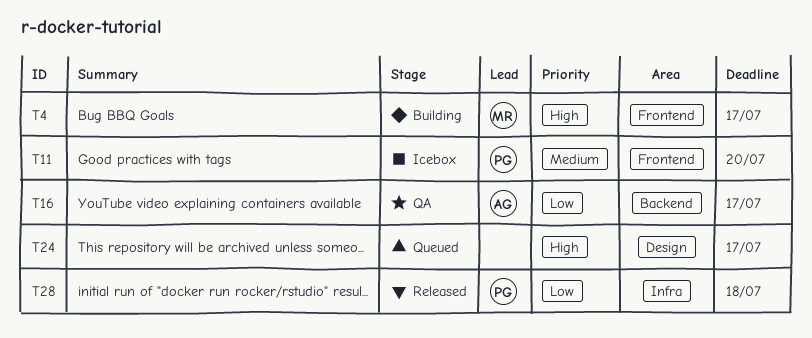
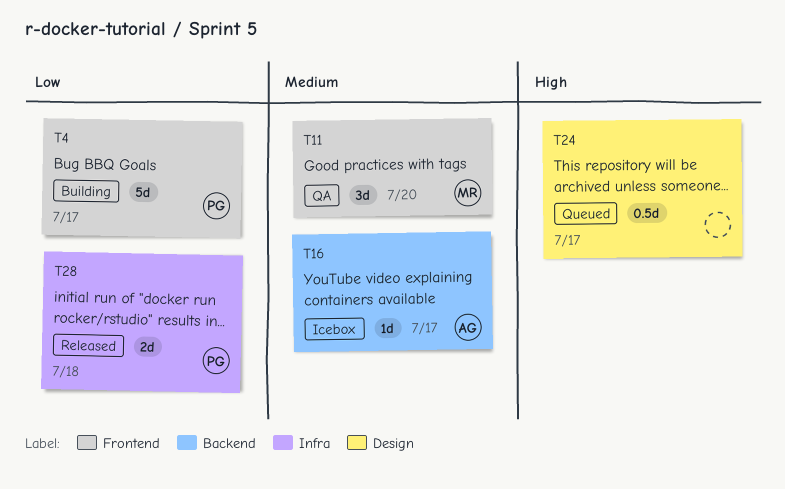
T4, owner: MR -> PG
T4, priority: High -> Low
T11, status: Icebox -> QA
T11, owner: PG -> MR
T16, status: QA -> Icebox
T16, priority: Low -> Medium

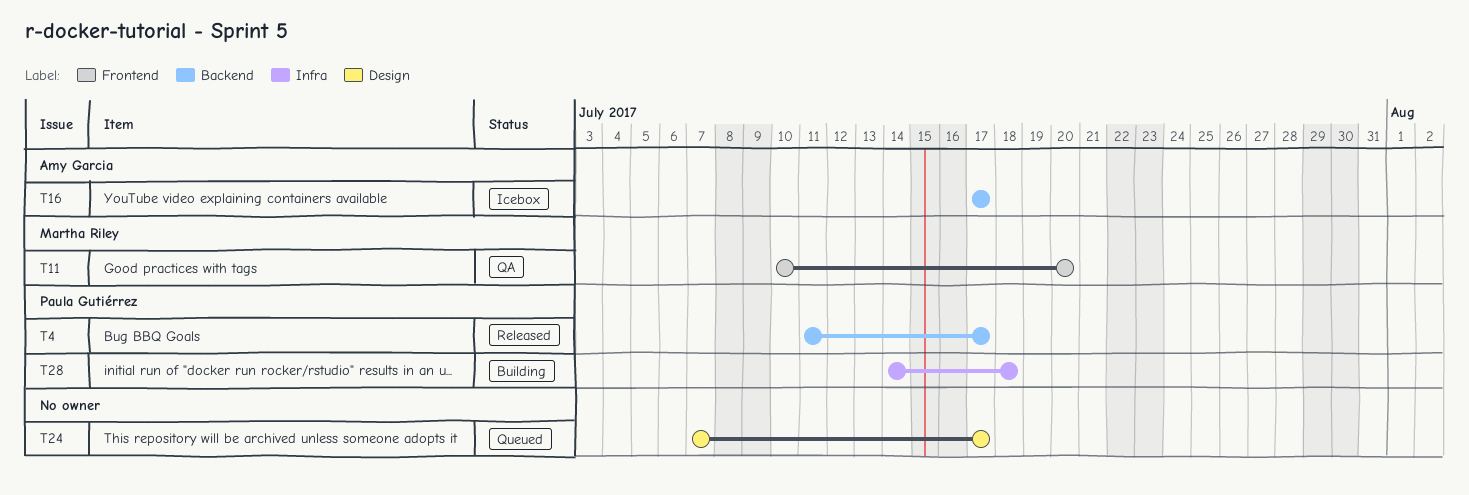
T4, status: Building -> Released
T4, label: Frontend -> Backend
T28, status: Released -> Building

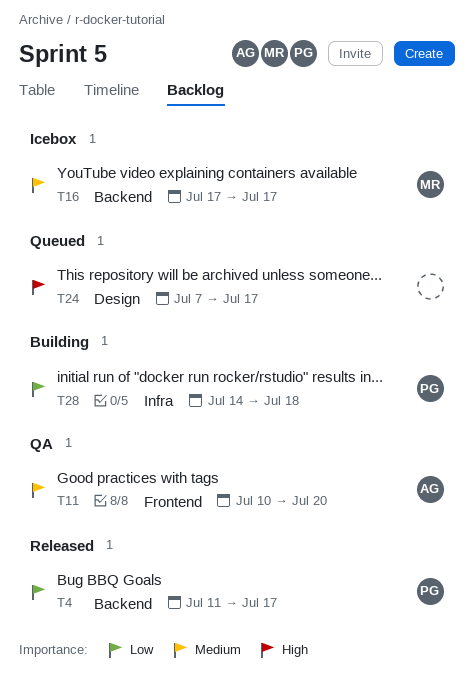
T11, owner: Martha Riley -> Amy Garcia
T16, owner: Amy Garcia -> Martha Riley

